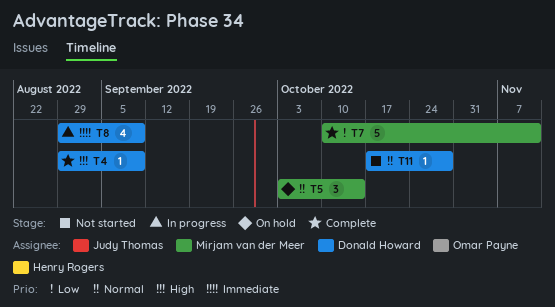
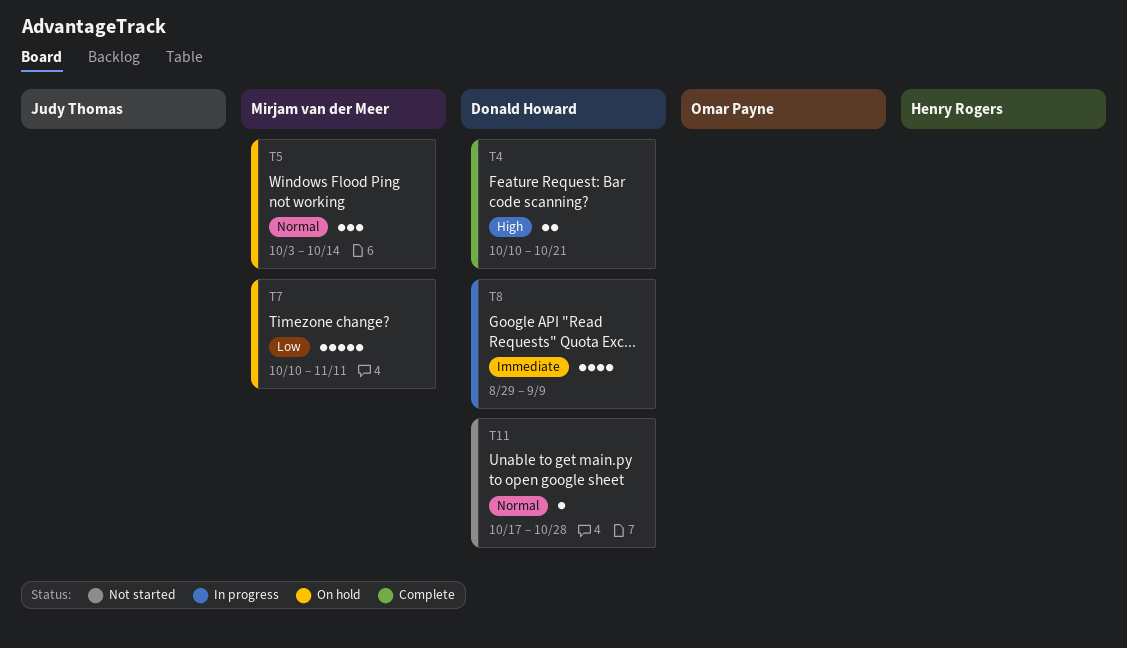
T4, estimate: 1 -> 2
T4, start: Aug 29 -> Oct 10
T4, due: Sep 9 -> Oct 21
T7, status: Complete -> On hold

